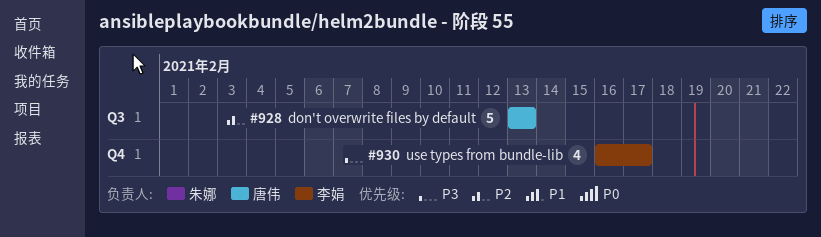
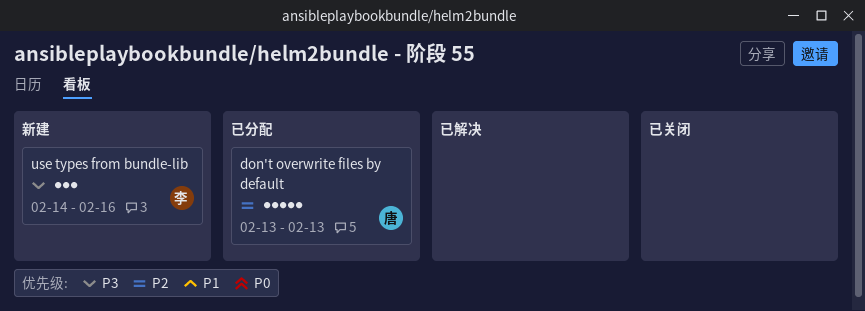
use types from bundle-lib, estimate: 4 -> 3
use types from bundle-lib, start: Feb 16 -> Feb 14
use types from bundle-lib, due: Feb 17 -> Feb 16

